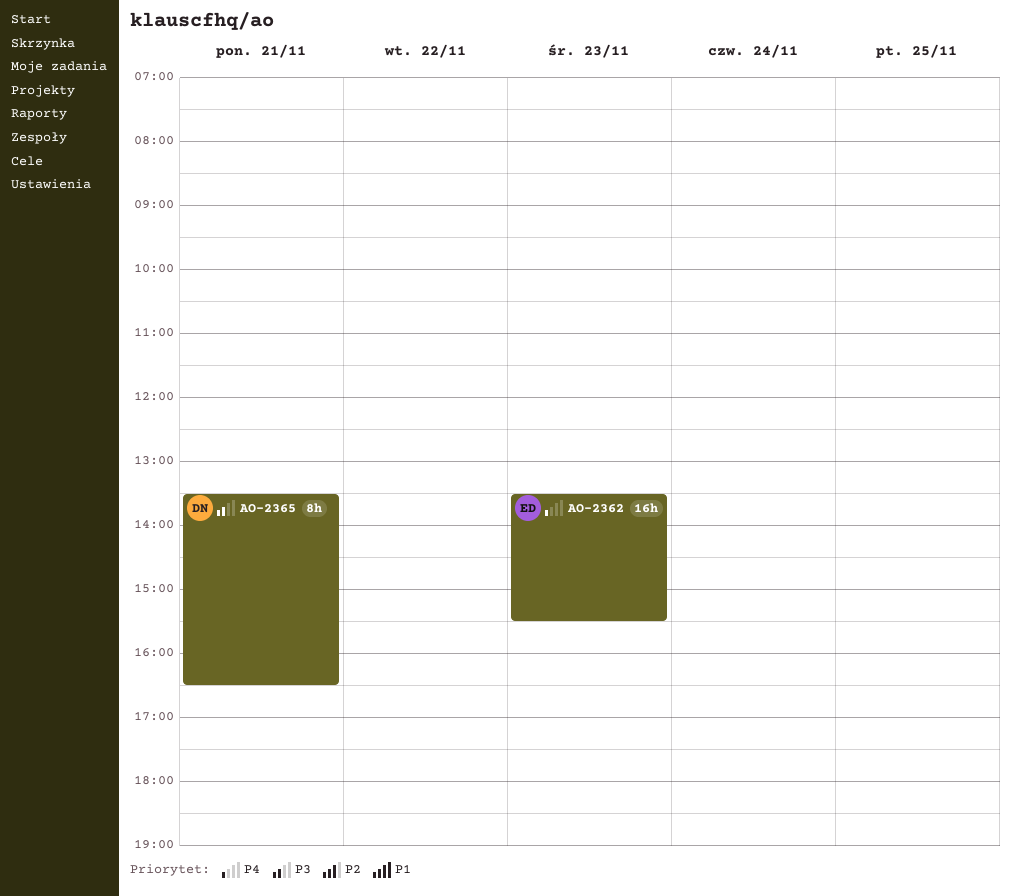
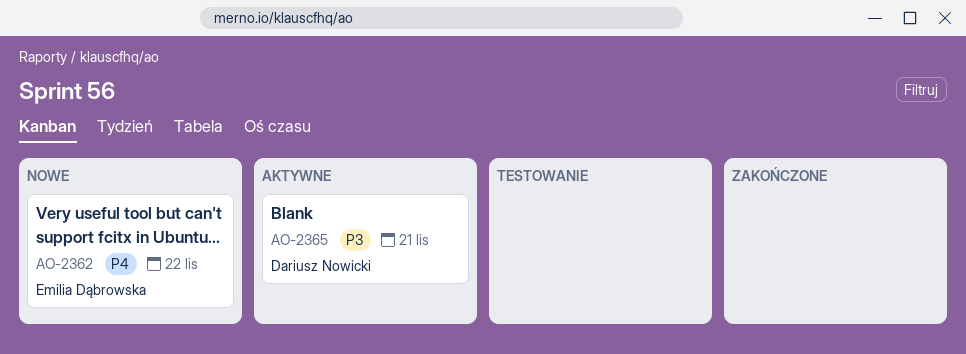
AO-2362, day: Nov 23 -> Nov 22

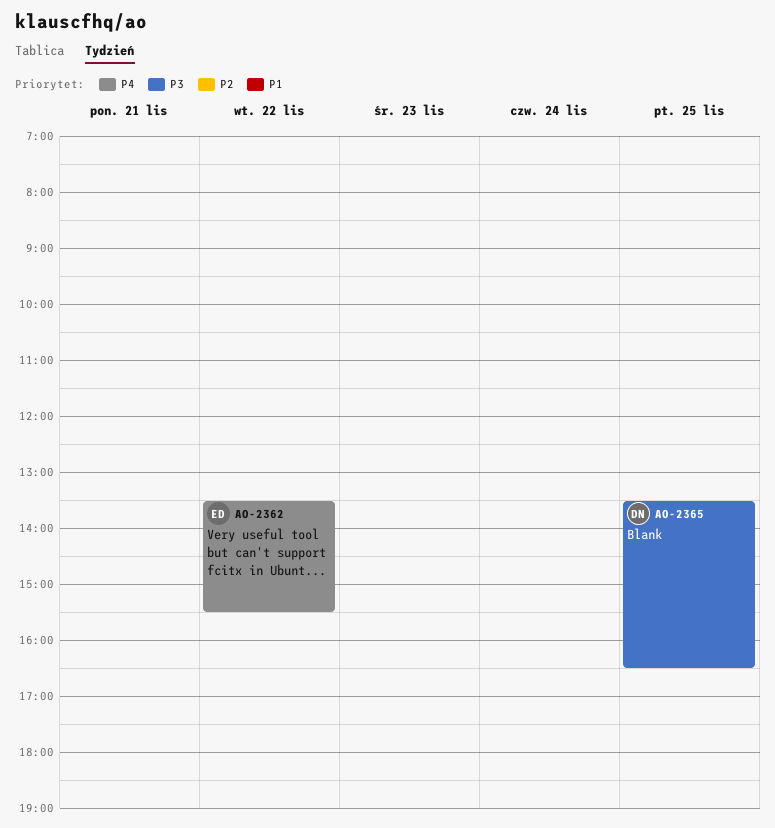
AO-2365, day: Nov 21 -> Nov 25

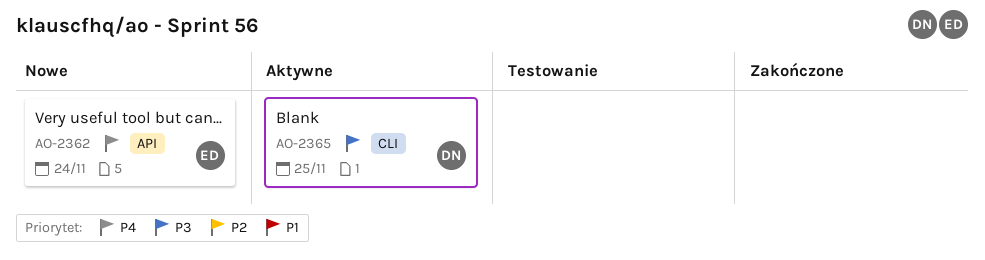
AO-2362, day: Nov 22 -> Nov 24

